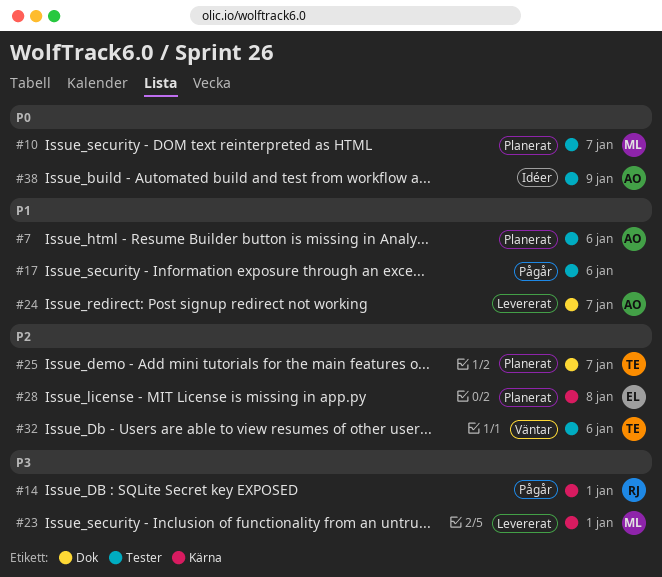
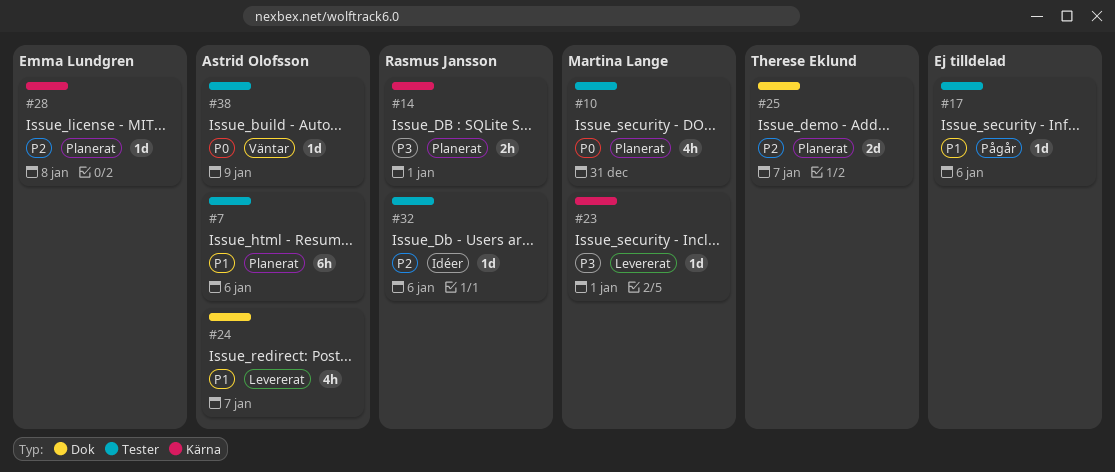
#10, due: Jan 7 -> Dec 31
#14, status: Pågår -> Planerat
#32, status: Väntar -> Idéer
#32, owner: Therese Eklund -> Rasmus Jansson
#38, status: Idéer -> Väntar

